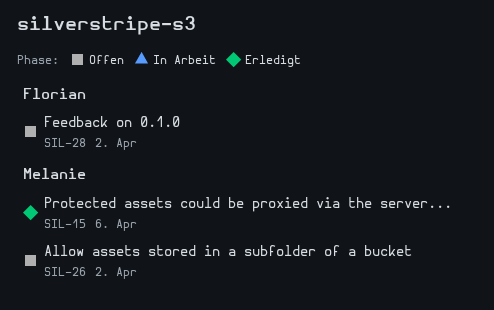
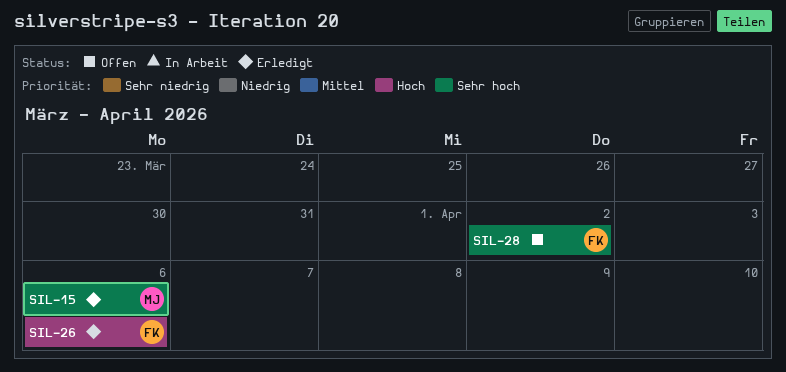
SIL-26, status: Offen -> Erledigt
SIL-26, owner: Melanie -> Florian
SIL-26, due: Apr 2 -> Apr 6

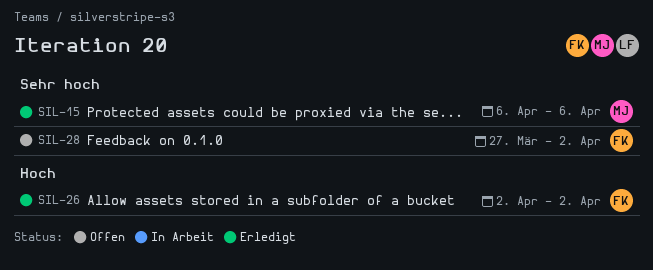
SIL-26, due: Apr 6 -> Apr 2

